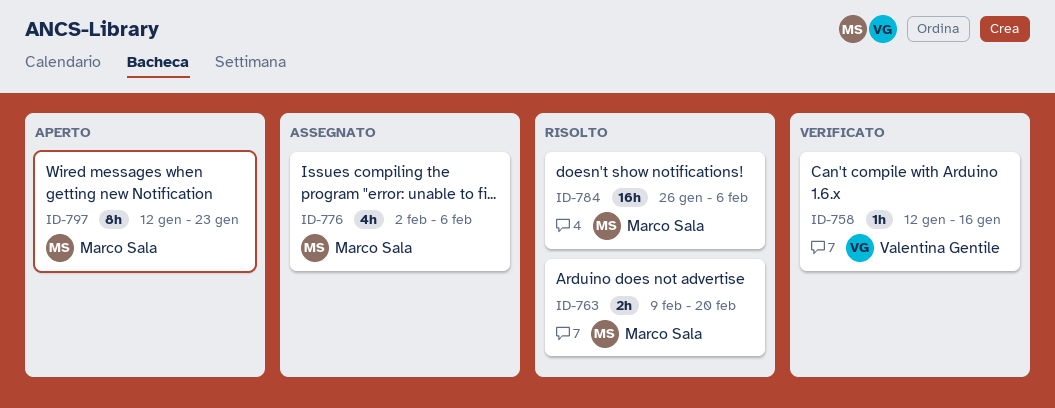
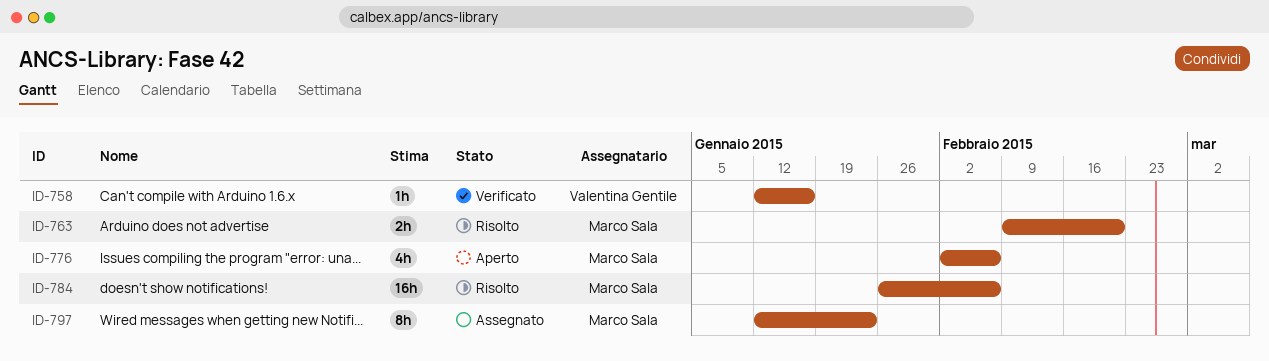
ID-776, status: Assegnato -> Aperto
ID-797, status: Aperto -> Assegnato

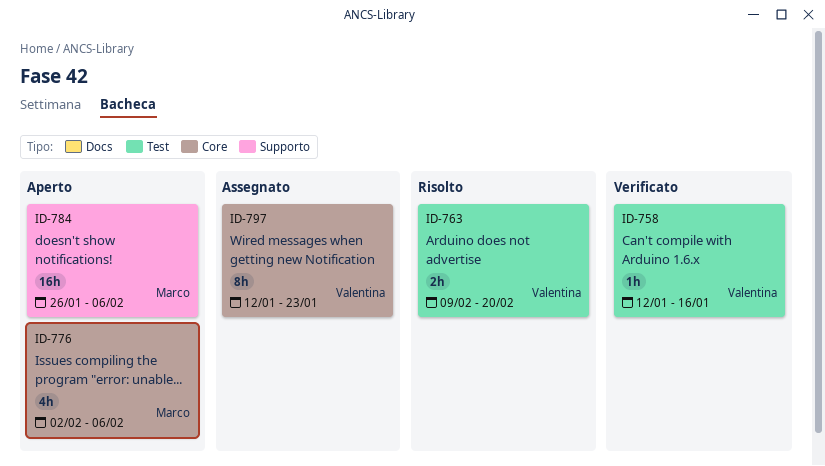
ID-763, owner: Marco Sala -> Valentina Gentile
ID-784, status: Risolto -> Aperto
ID-797, owner: Marco Sala -> Valentina Gentile

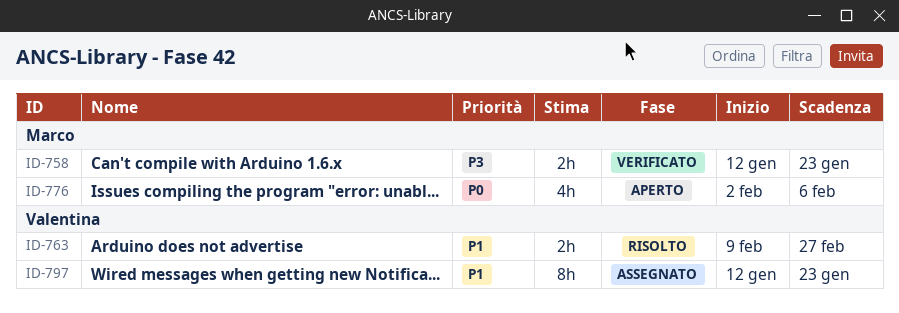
ID-758, owner: Valentina -> Marco
ID-758, estimate: 1h -> 2h
ID-758, due: Jan 16 -> Jan 23
ID-763, due: Feb 20 -> Feb 27
ID-784: present -> none

